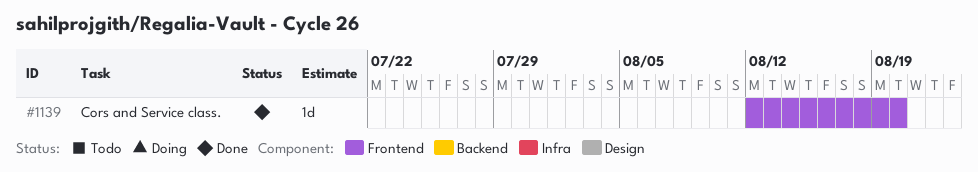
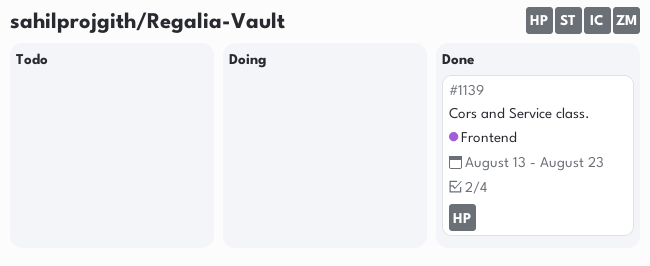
#1139, start: Aug 12 -> Aug 13
#1139, due: Aug 20 -> Aug 23

